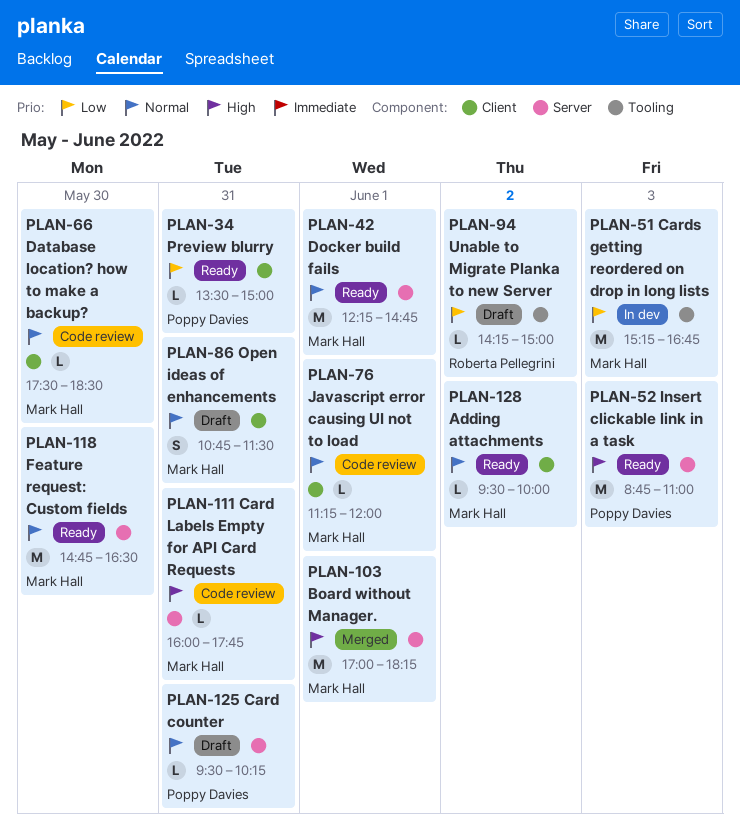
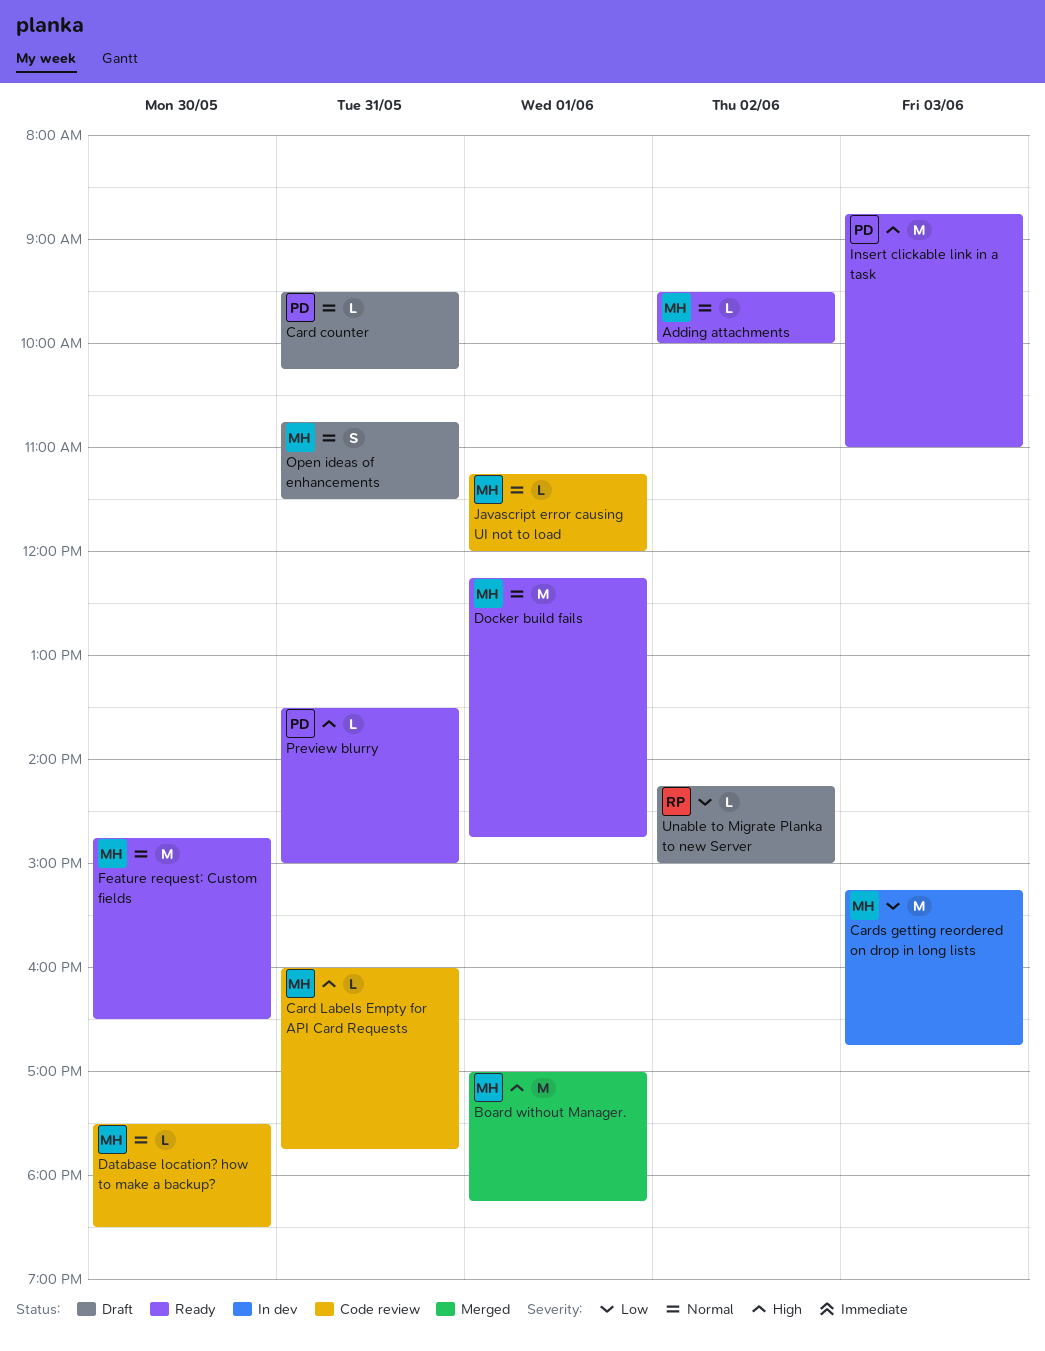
Preview blurry, priority: Low -> High

